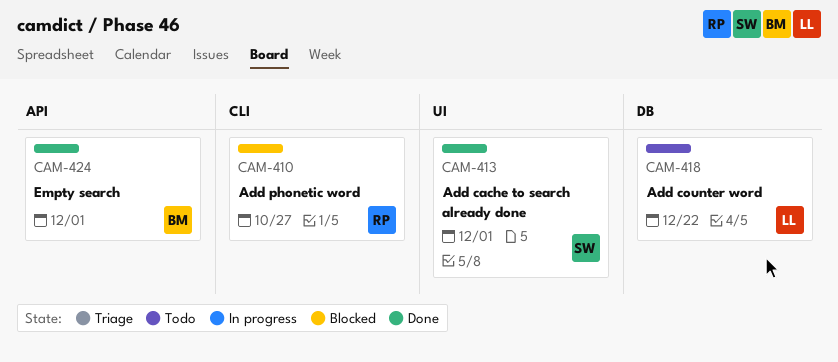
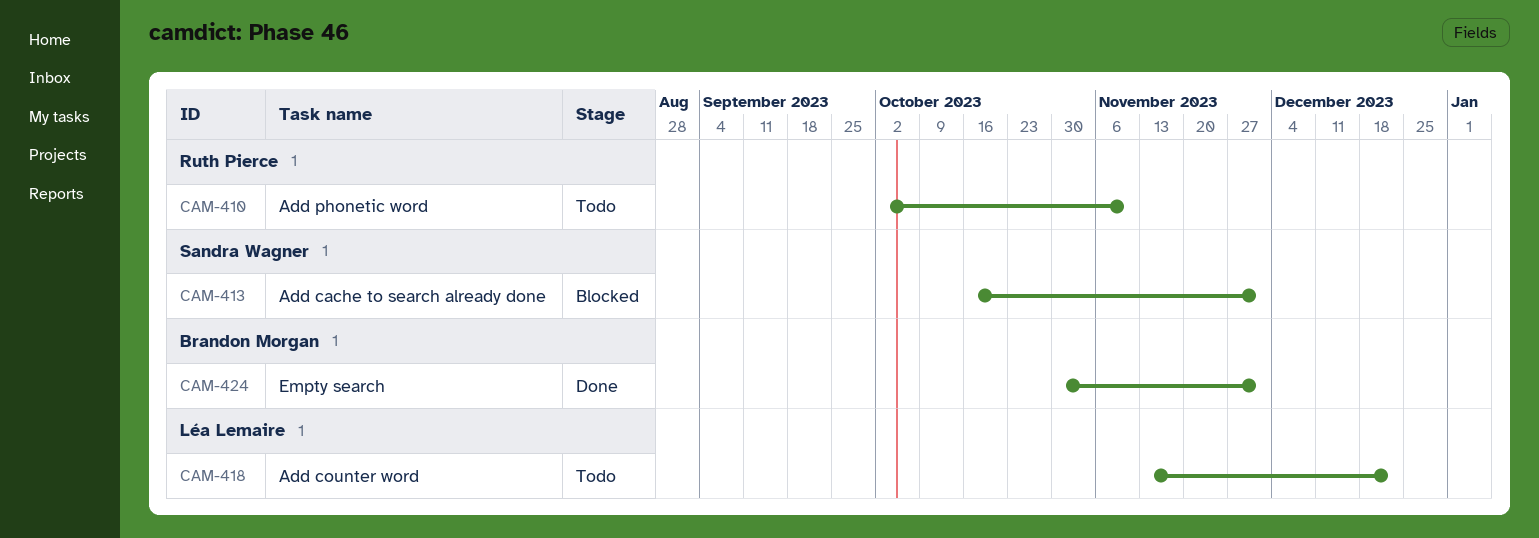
CAM-410, status: Blocked -> Todo
CAM-410, due: Oct 27 -> Nov 10
CAM-413, status: Done -> Blocked

